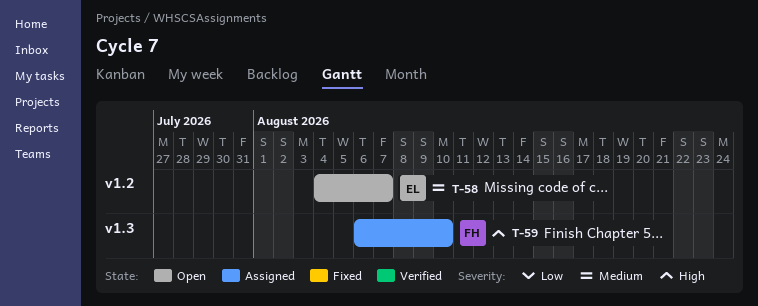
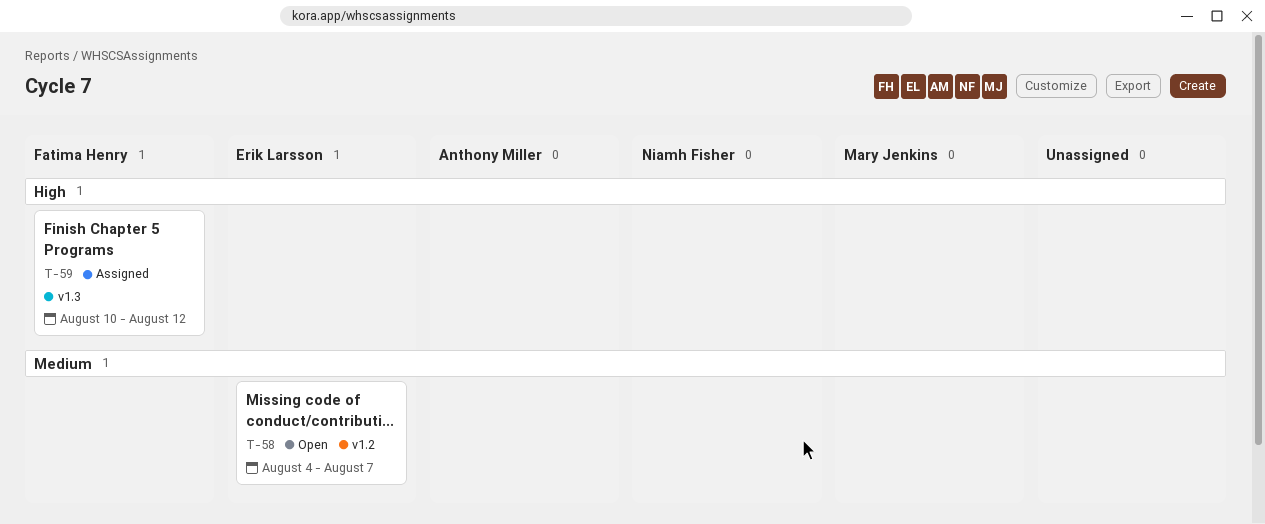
T-59, start: Aug 6 -> Aug 10
T-59, due: Aug 10 -> Aug 12

